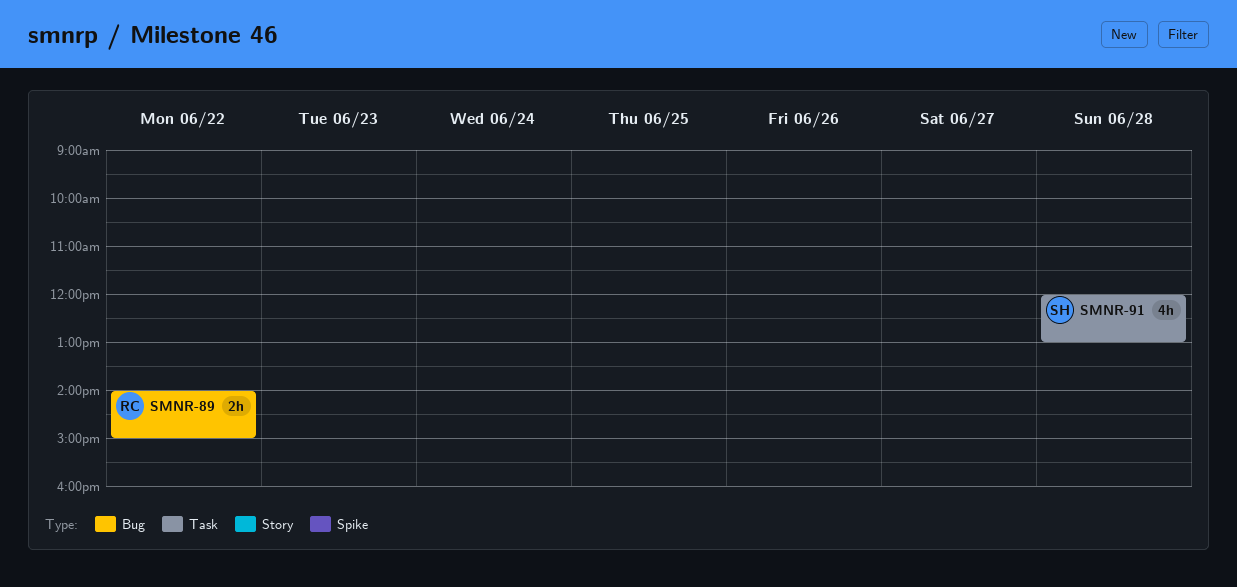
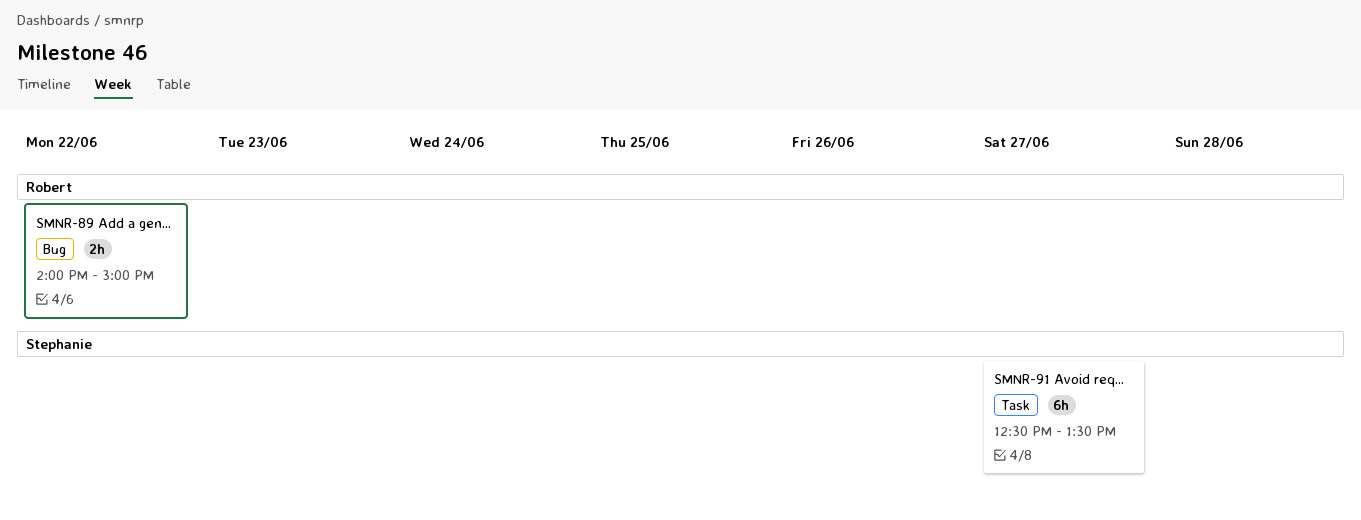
SMNR-91, estimate: 4h -> 6h
SMNR-91, day: Jun 28 -> Jun 27
SMNR-91, begins: 12:00 -> 12:30
SMNR-91, ends: 13:00 -> 13:30

